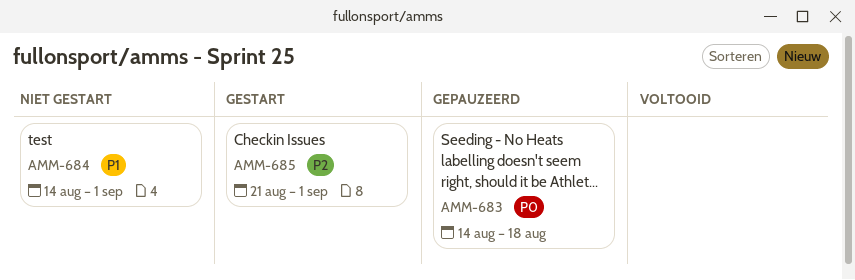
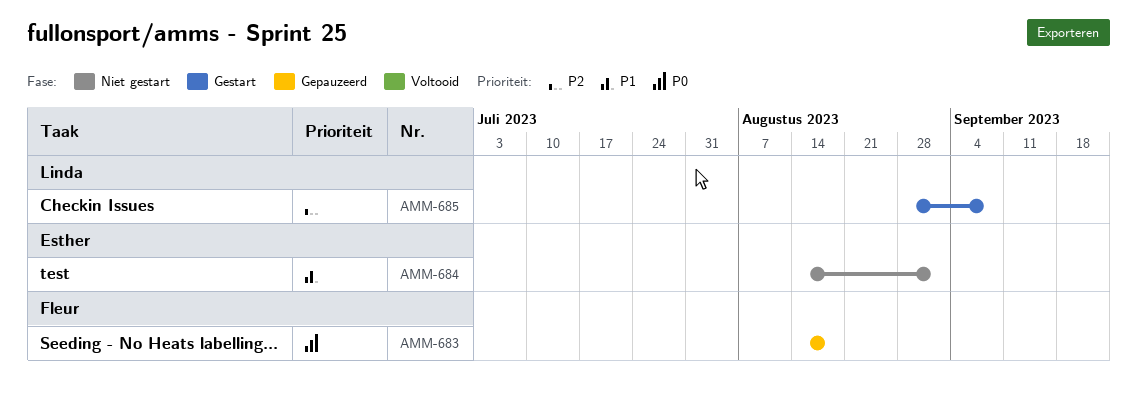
AMM-685, start: Aug 21 -> Aug 28
AMM-685, due: Sep 1 -> Sep 8

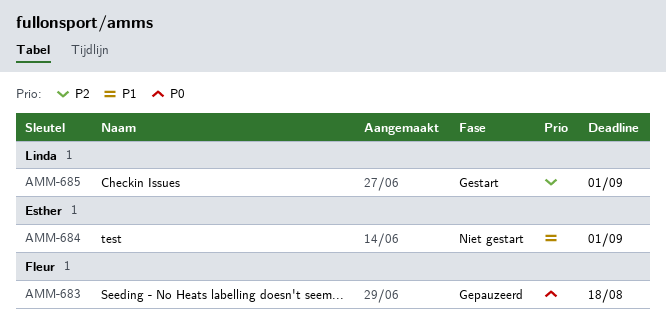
AMM-685, due: Sep 8 -> Sep 1

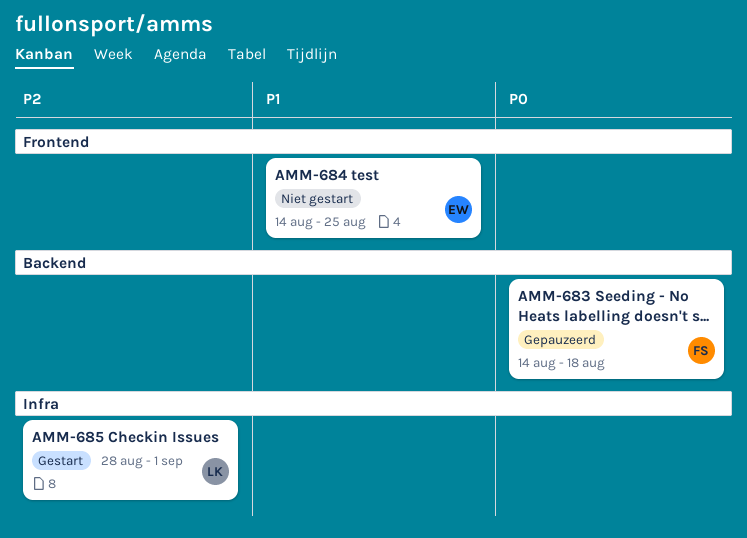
AMM-684, due: Sep 1 -> Aug 25

